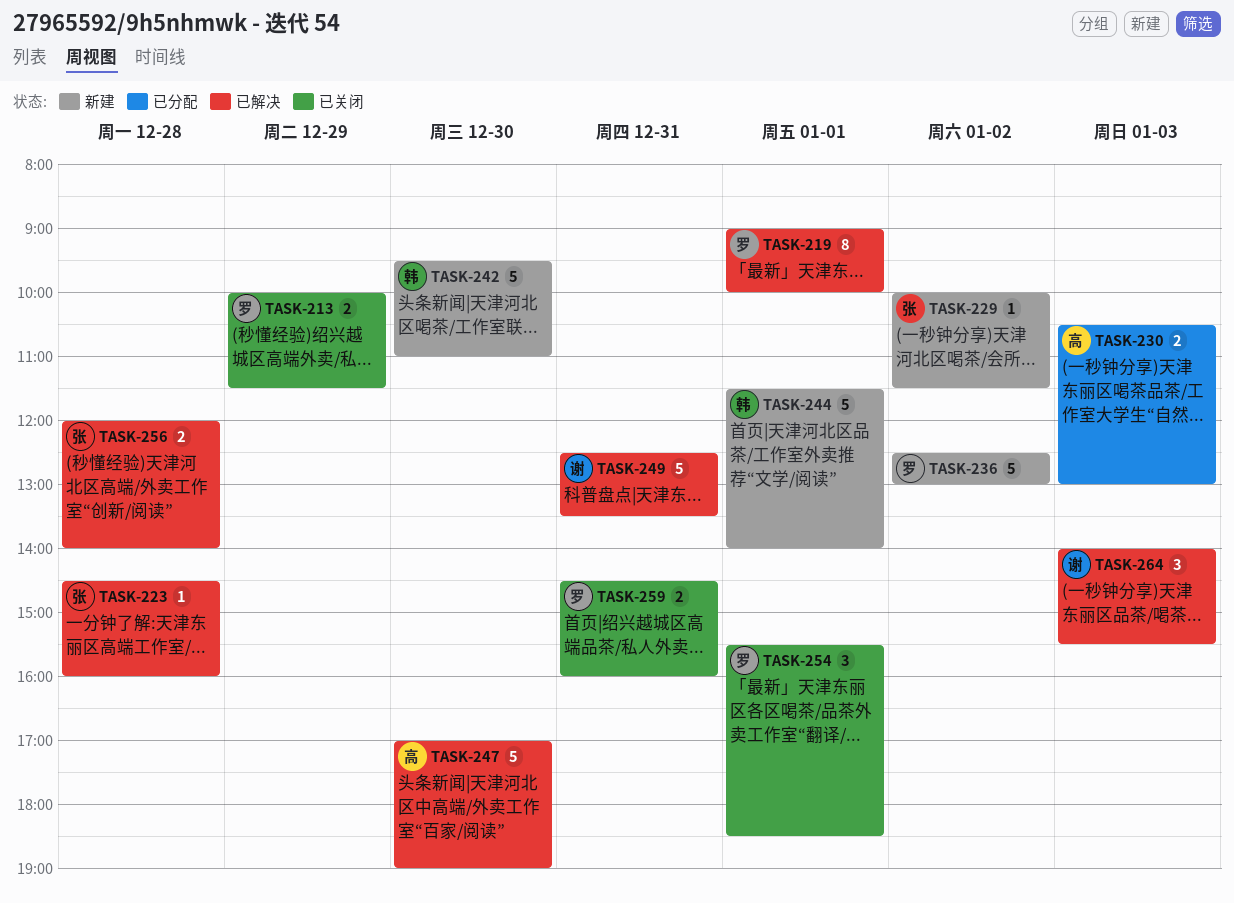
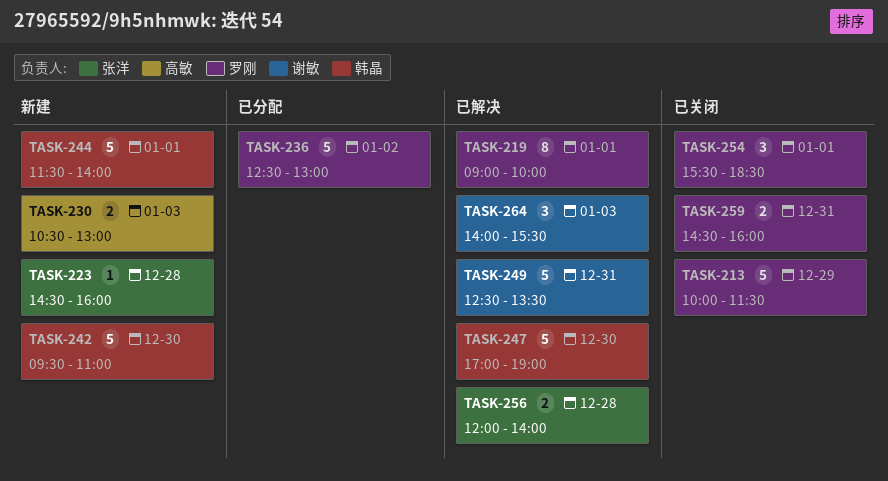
TASK-213, estimate: 2 -> 5
TASK-223, status: 已解决 -> 新建
TASK-229: present -> none
TASK-230, status: 已分配 -> 新建
TASK-236, status: 新建 -> 已分配
TASK-247, owner: 高敏 -> 韩晶

